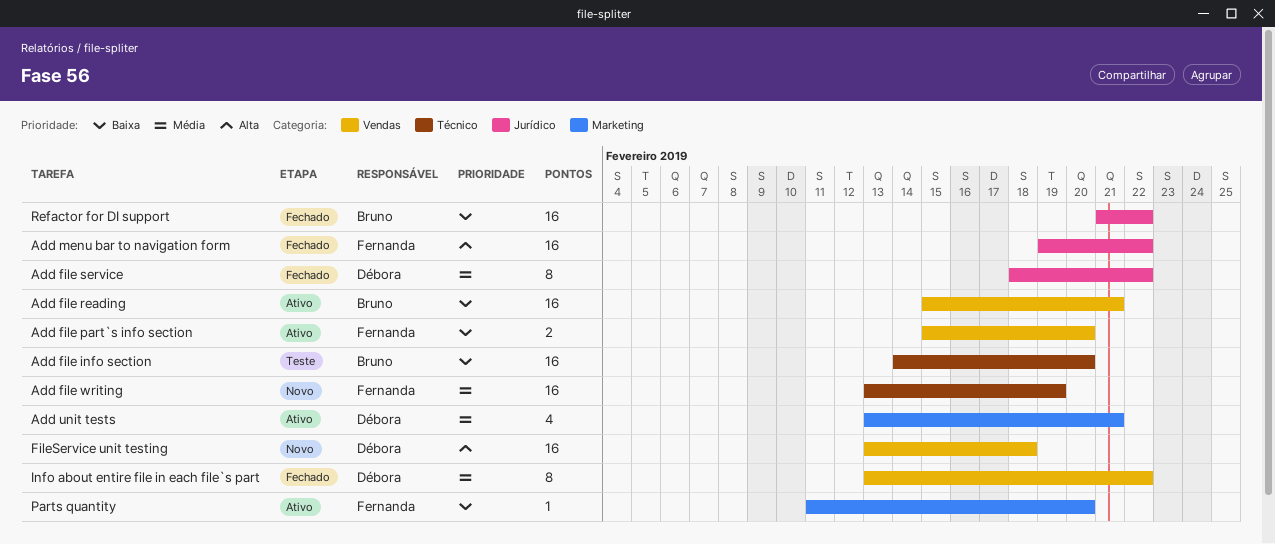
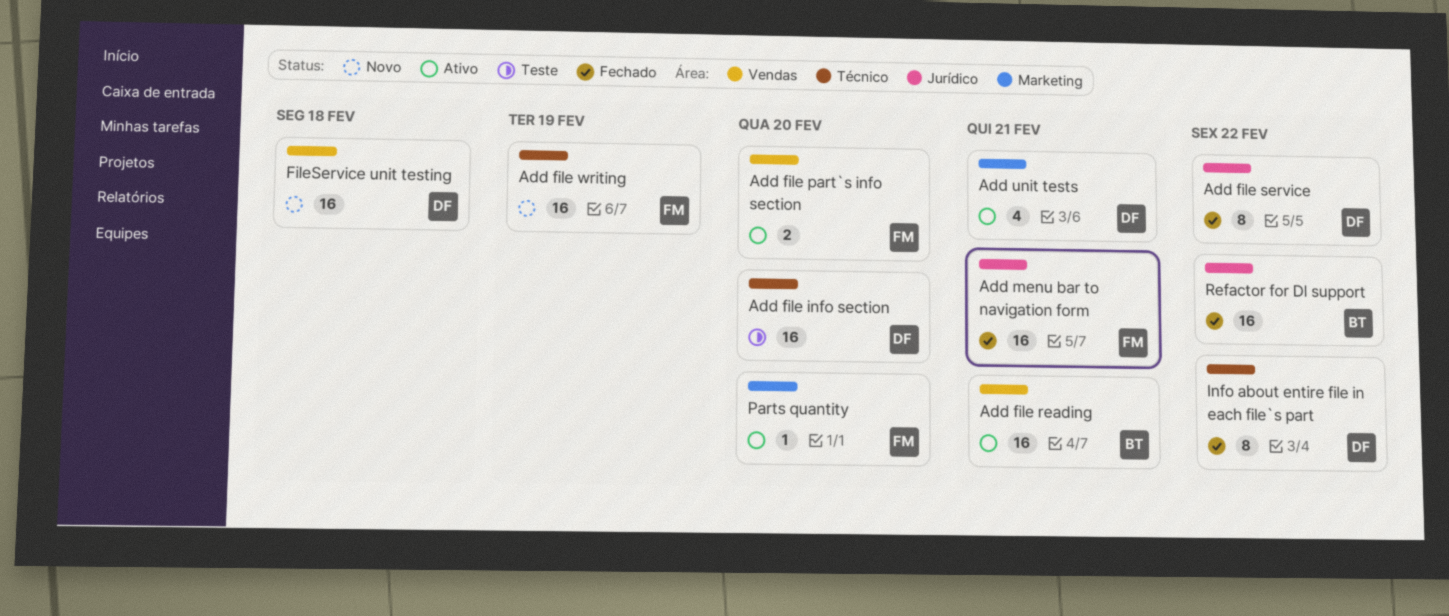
Add file info section, owner: Bruno -> Débora
Add menu bar to navigation form, due: Feb 22 -> Feb 21
Info about entire file in each file`s part, label: Vendas -> Técnico

